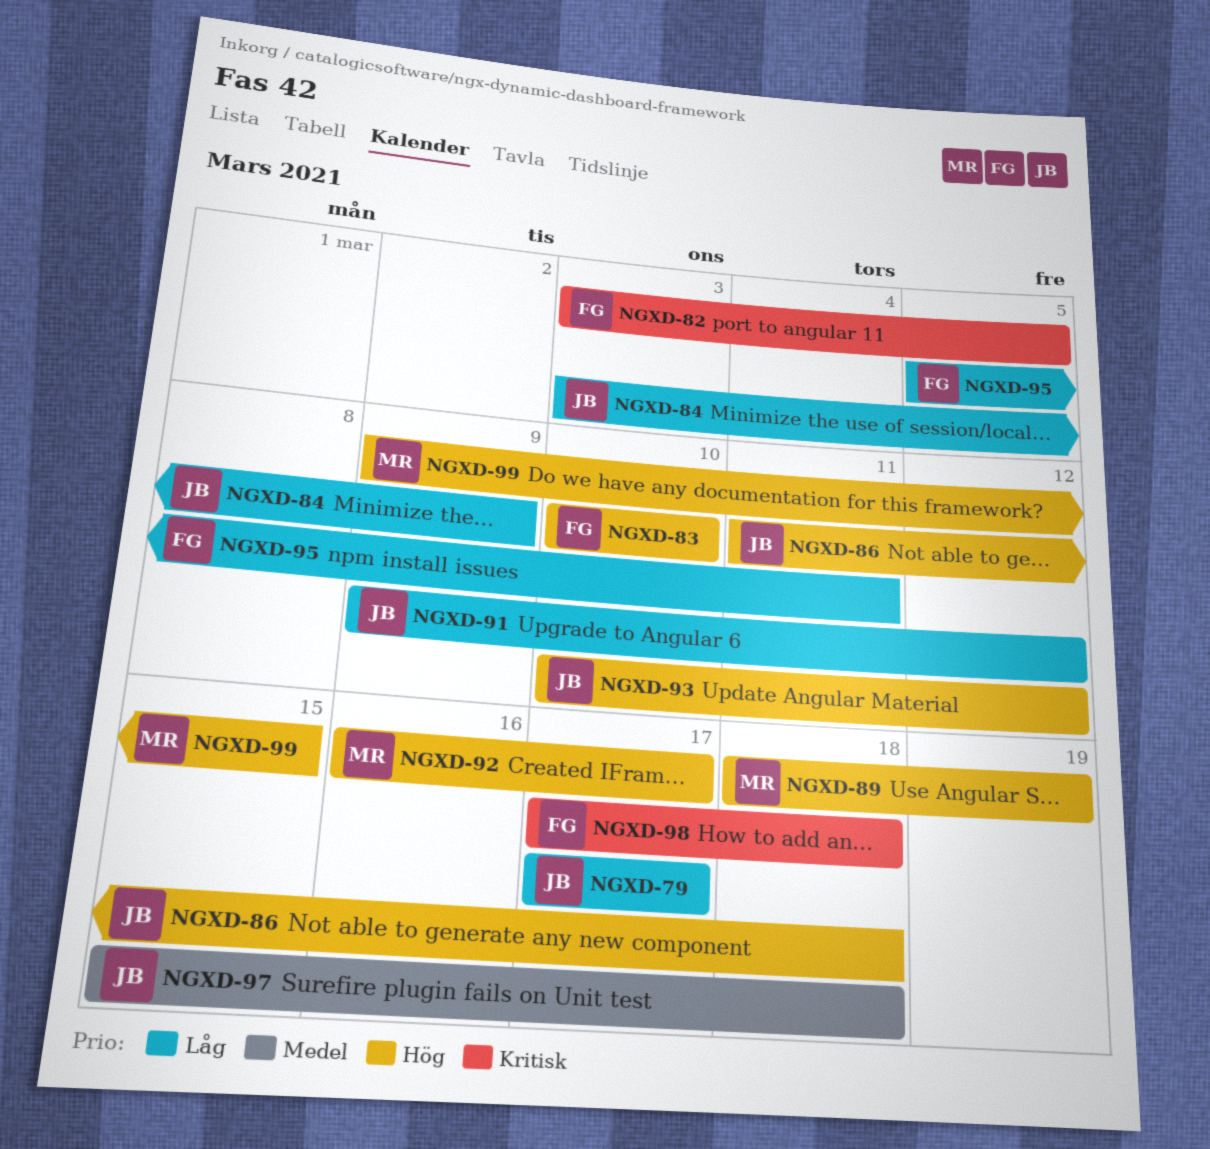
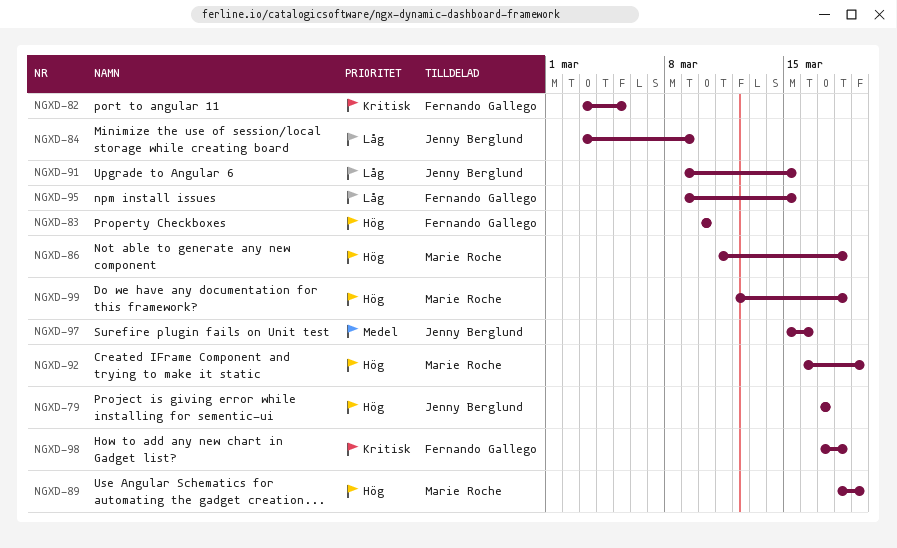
NGXD-79, priority: Låg -> Hög
NGXD-86, owner: Jenny Berglund -> Marie Roche
NGXD-91, due: Mar 12 -> Mar 15
NGXD-92, due: Mar 17 -> Mar 19
NGXD-93: present -> none
NGXD-95, start: Mar 5 -> Mar 9
NGXD-95, due: Mar 11 -> Mar 15
NGXD-97, due: Mar 18 -> Mar 16
NGXD-99, start: Mar 9 -> Mar 12
NGXD-99, due: Mar 15 -> Mar 18

